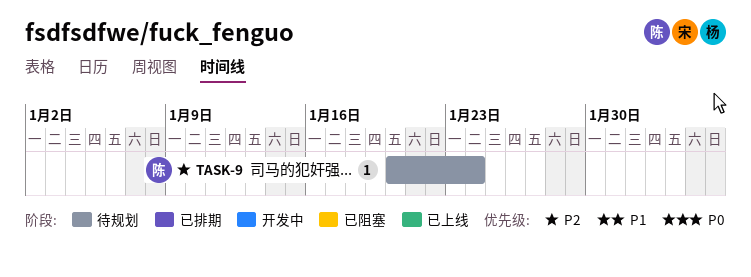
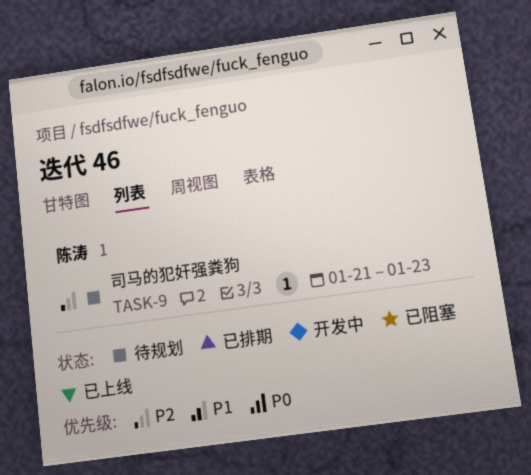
TASK-9, start: Jan 20 -> Jan 21
TASK-9, due: Jan 24 -> Jan 23

